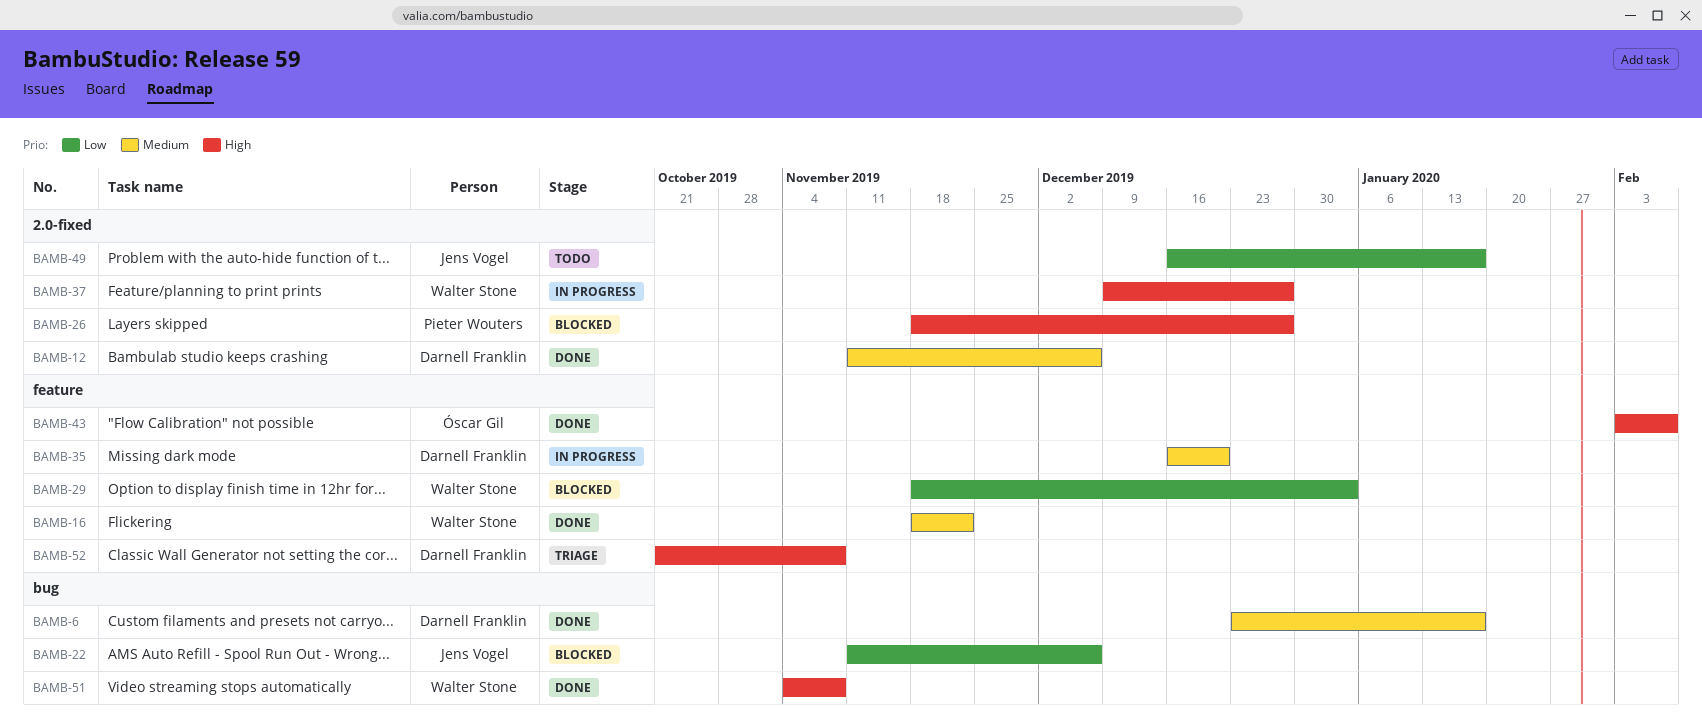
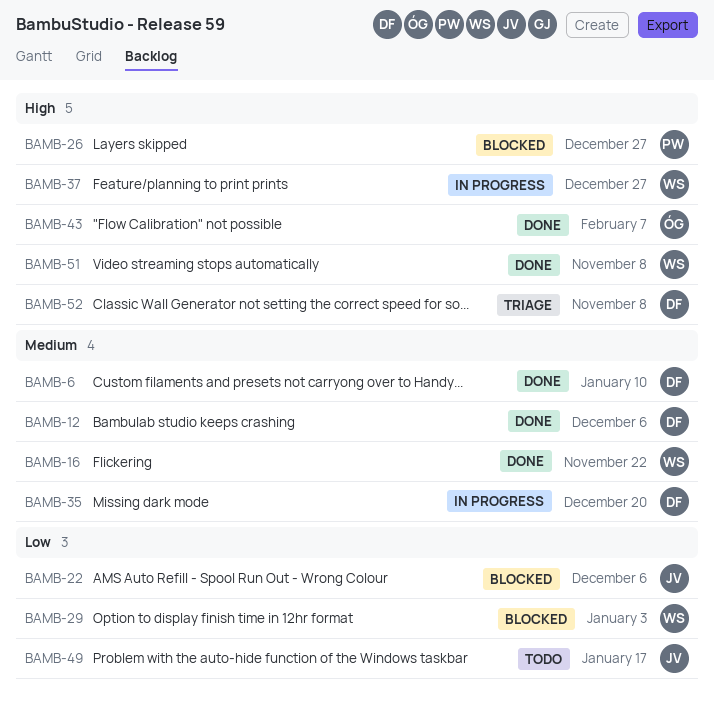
BAMB-6, due: Jan 17 -> Jan 10

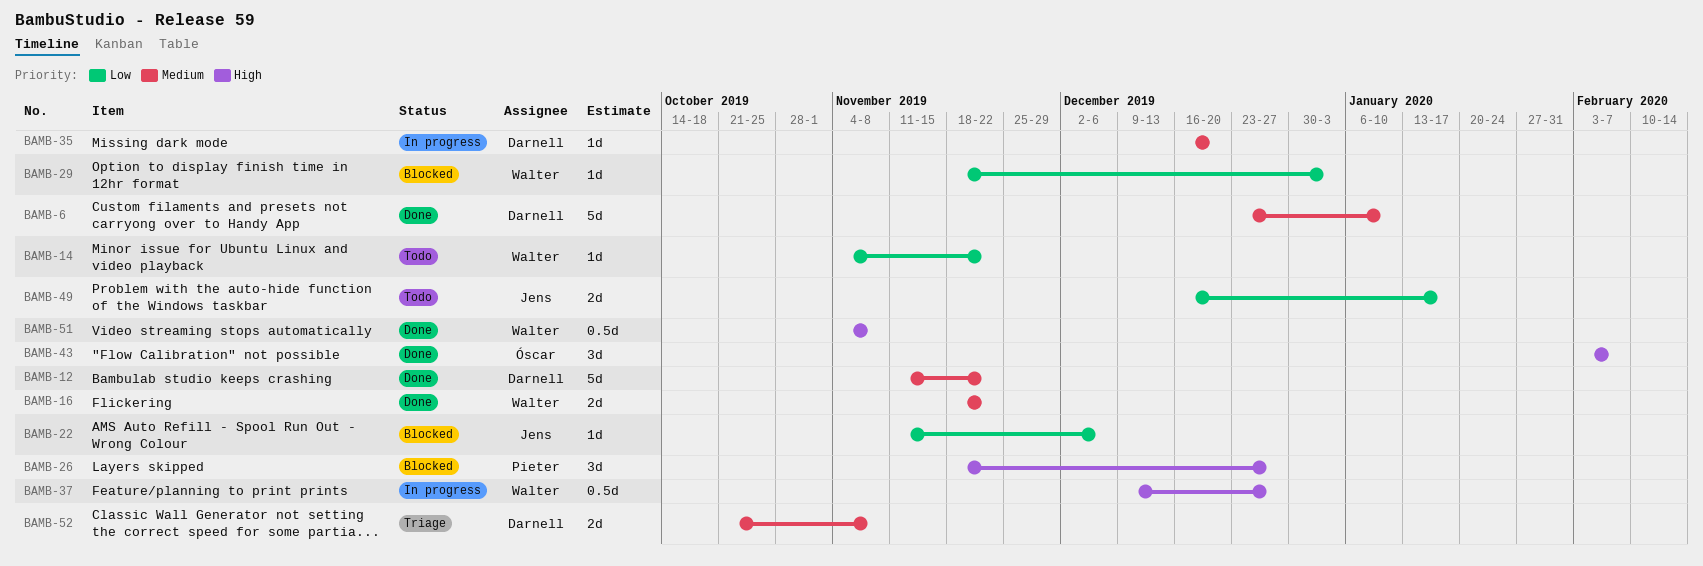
BAMB-12, due: Dec 6 -> Nov 22
BAMB-14: none -> present
BAMB-52, priority: High -> Medium

